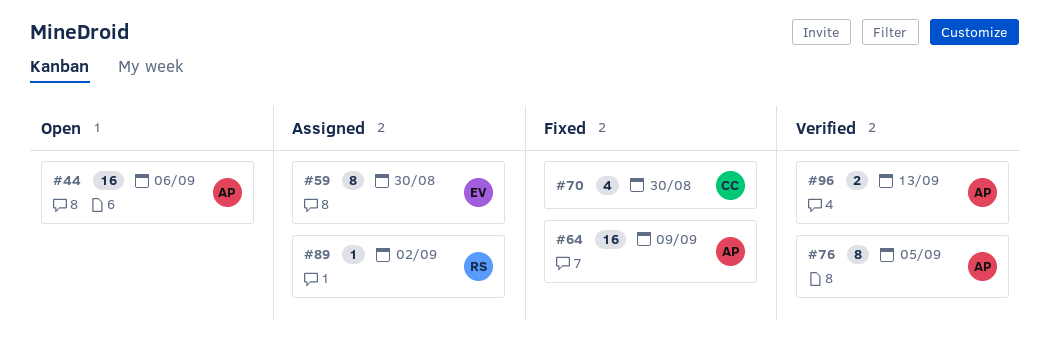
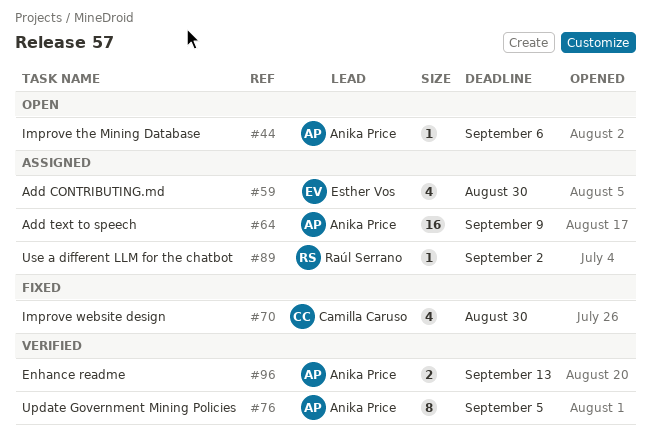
#44, estimate: 16 -> 1
#59, estimate: 8 -> 4
#64, status: Fixed -> Assigned

